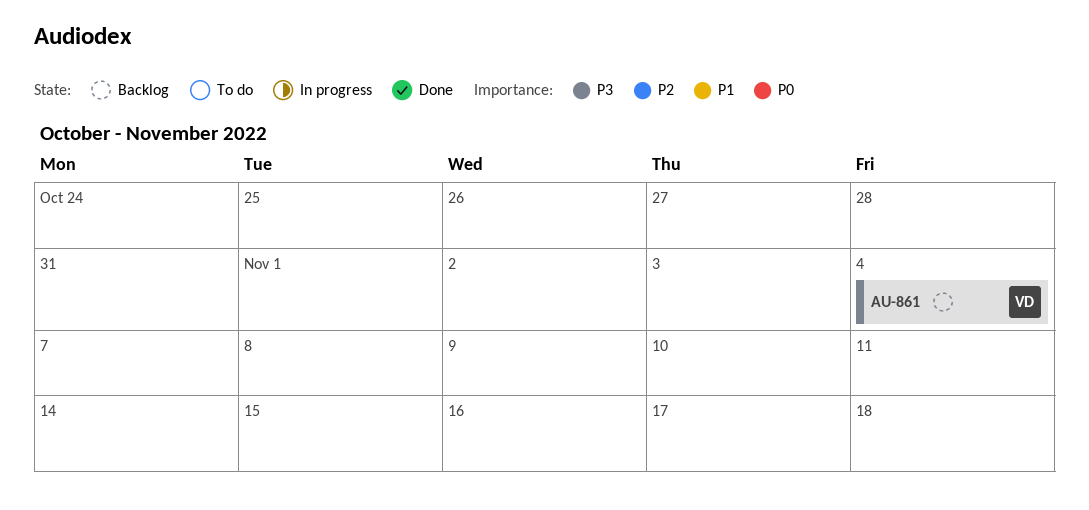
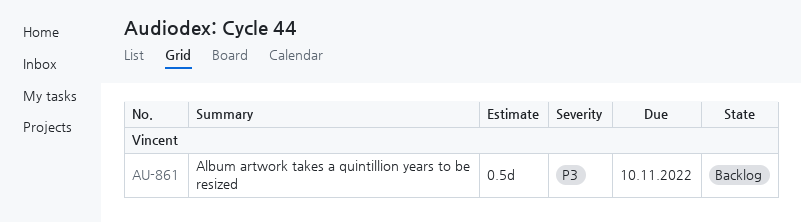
AU-861, due: Nov 4 -> Nov 10

